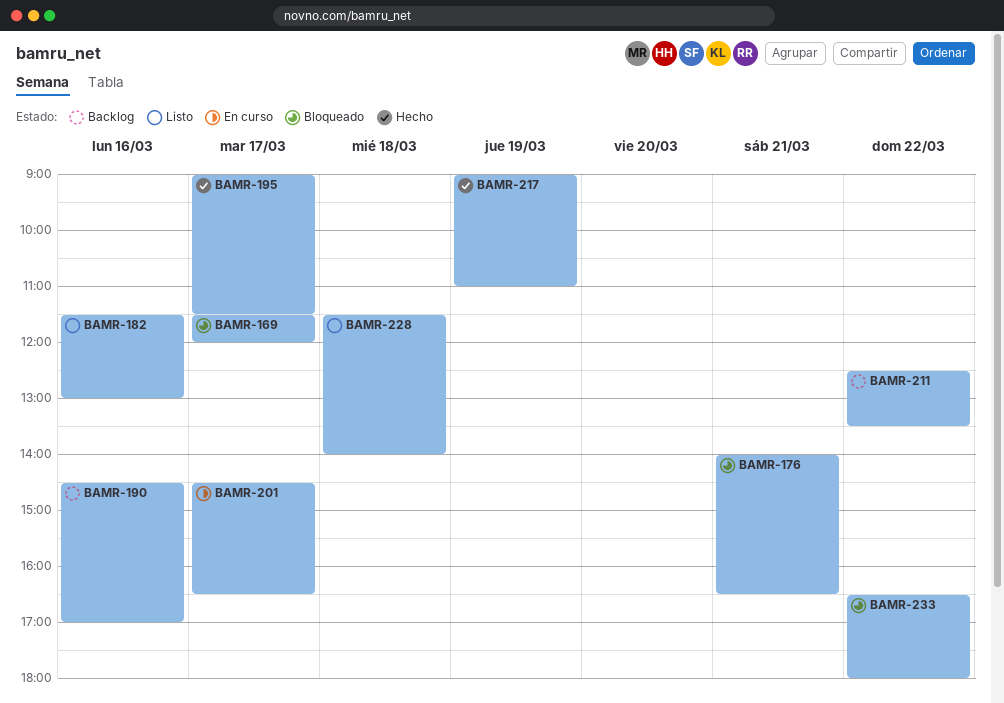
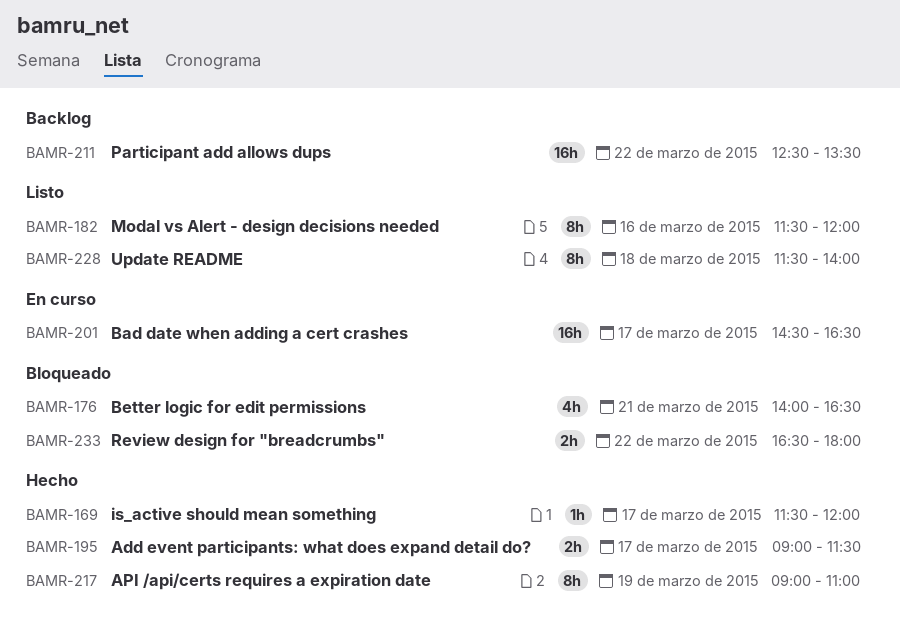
BAMR-169, status: Bloqueado -> Hecho
BAMR-182, ends: 13:00 -> 12:00
BAMR-190: present -> none

